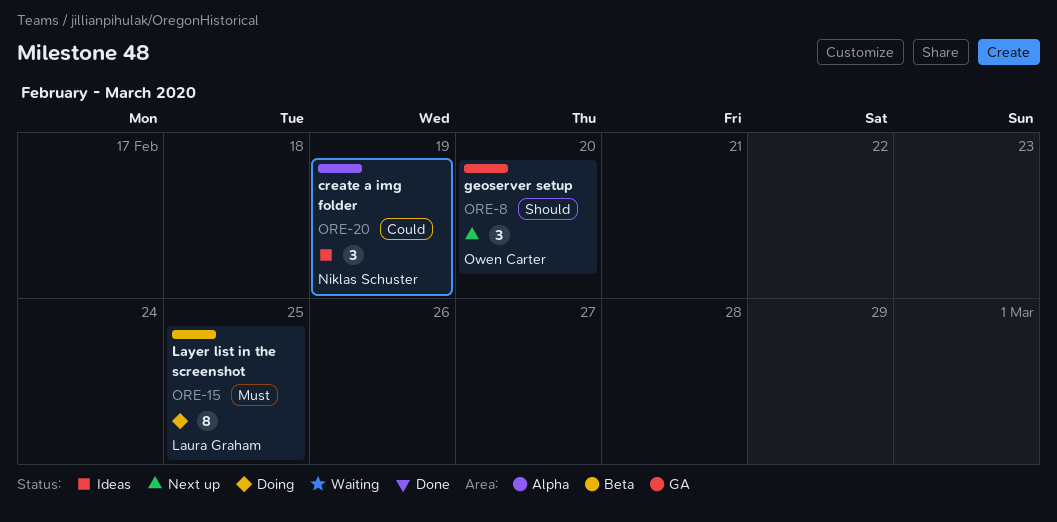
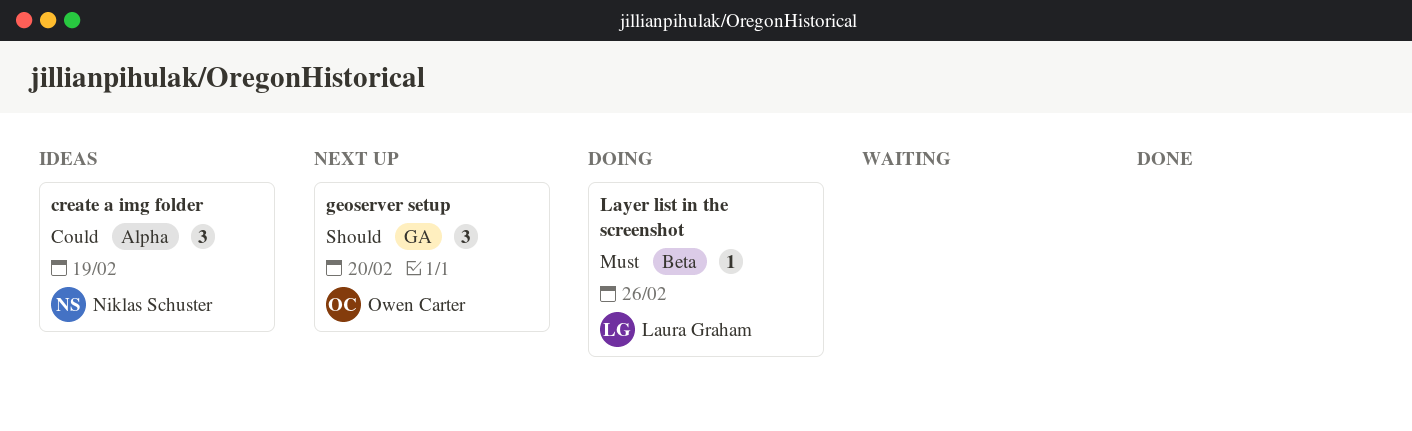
Layer list in the screenshot, estimate: 8 -> 1
Layer list in the screenshot, due: Feb 25 -> Feb 26

